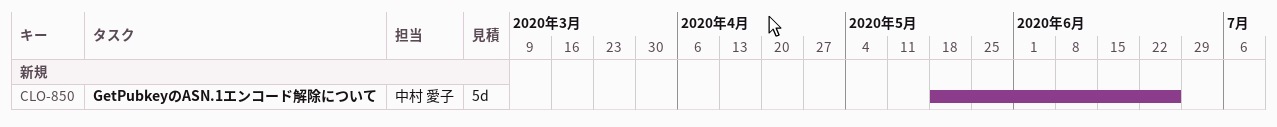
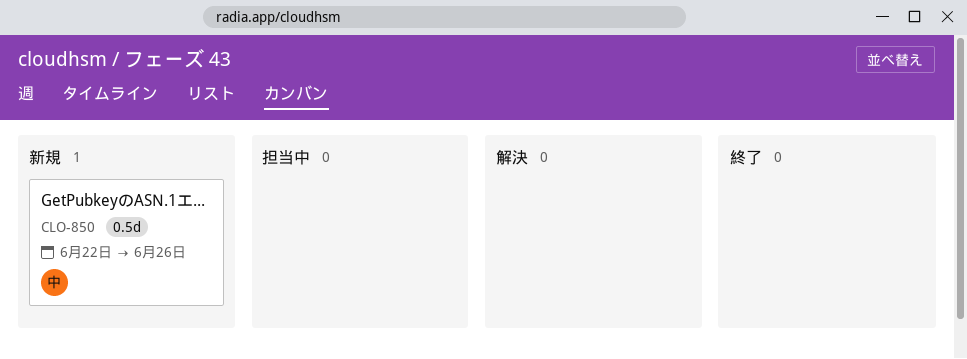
CLO-850, estimate: 5d -> 0.5d
CLO-850, start: May 18 -> Jun 22

